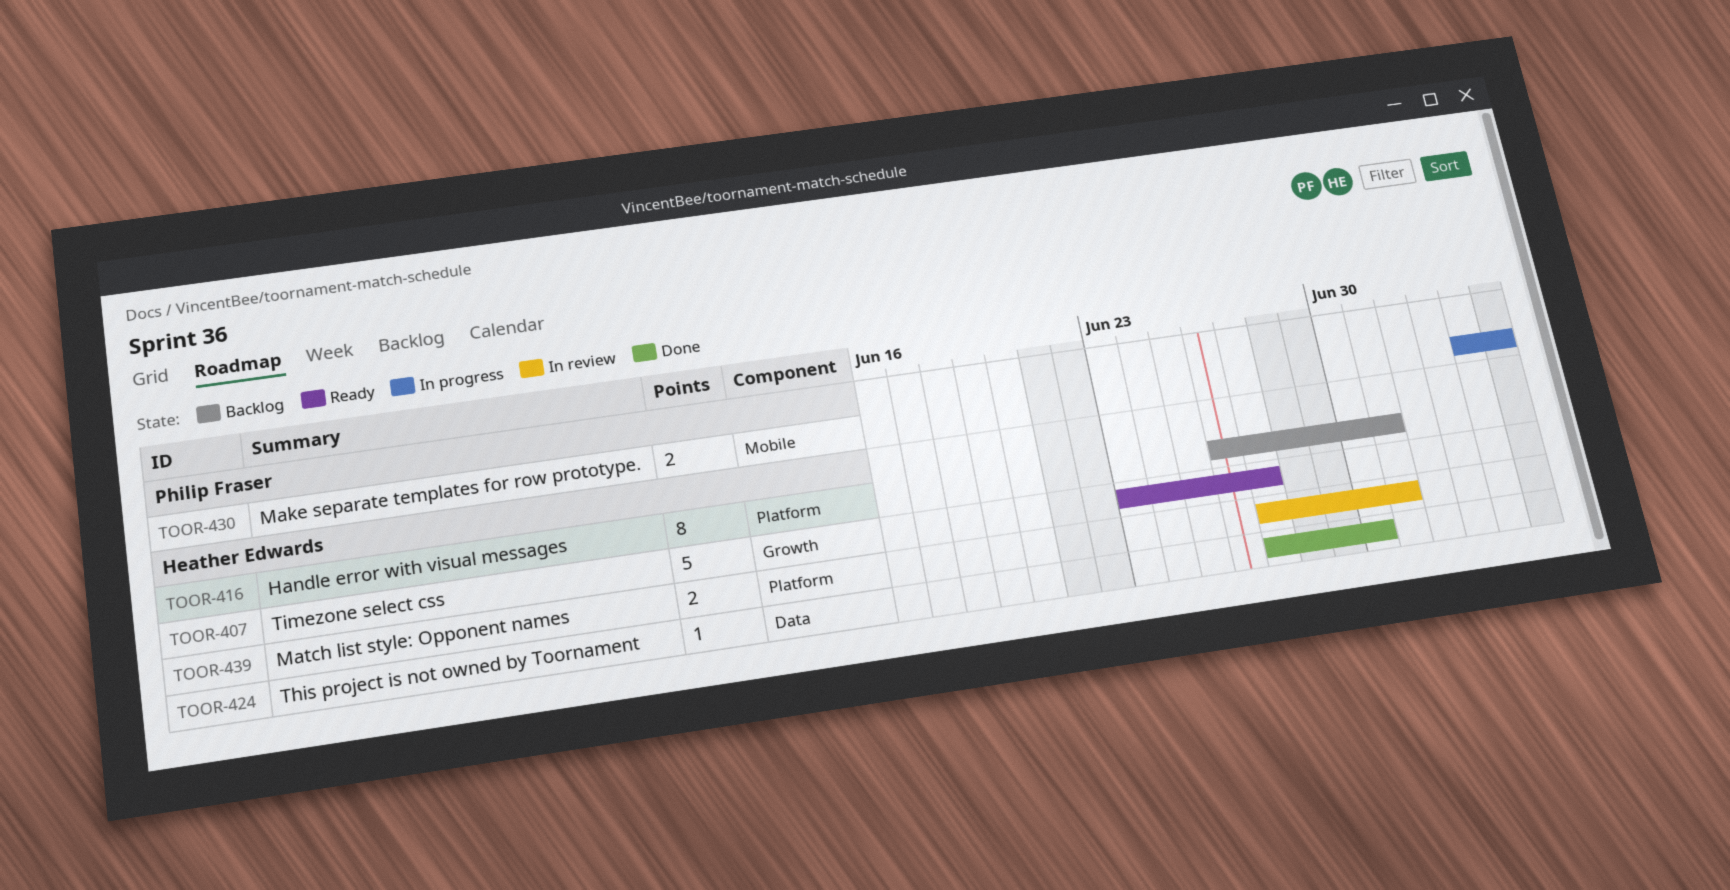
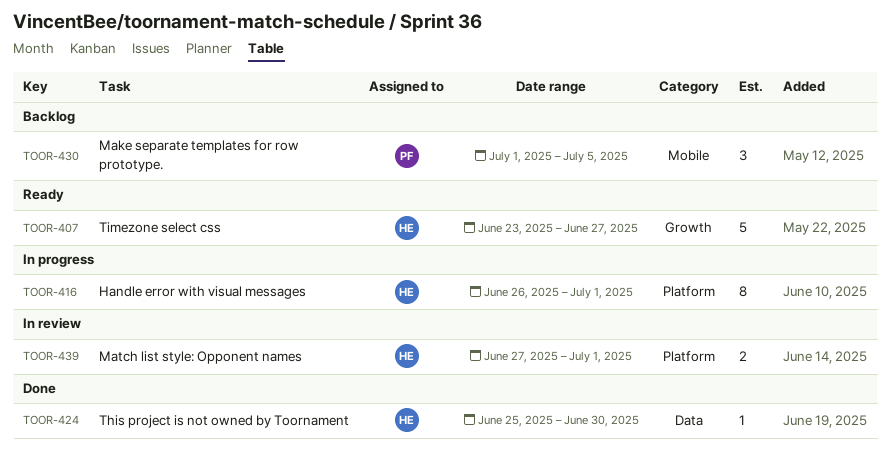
TOOR-416, status: Backlog -> In progress
TOOR-424, start: Jun 27 -> Jun 25
TOOR-430, status: In progress -> Backlog
TOOR-430, estimate: 2 -> 3
TOOR-430, start: Jul 4 -> Jul 1

